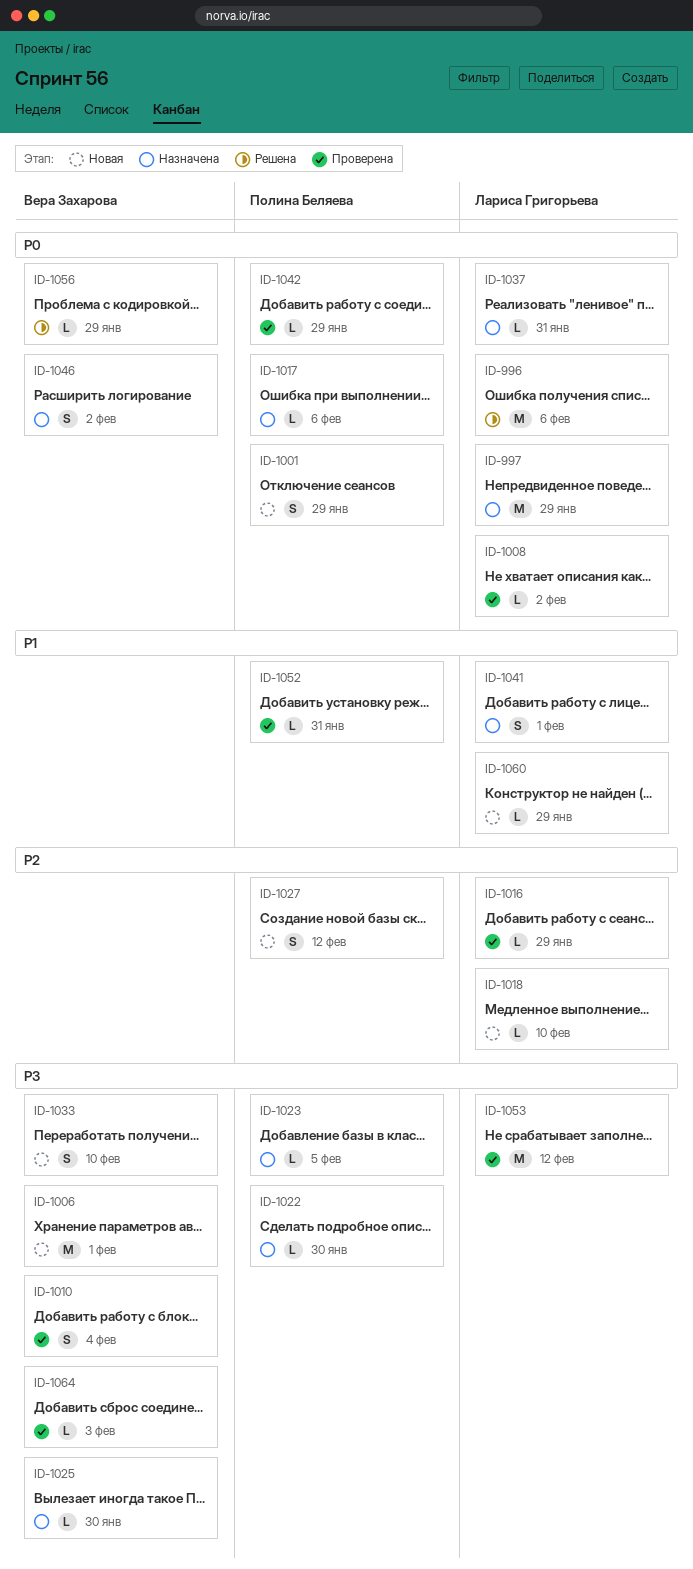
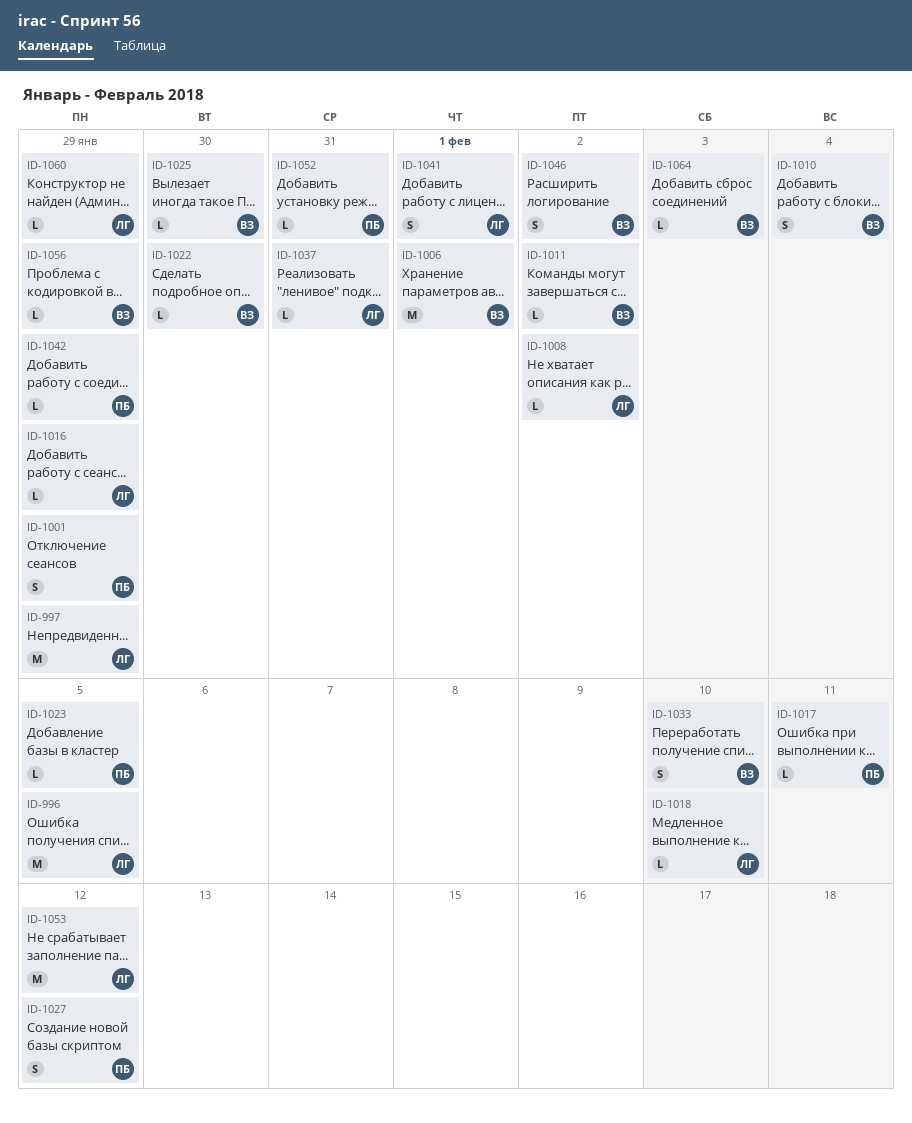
ID-996, due: Feb 6 -> Feb 5
ID-1011: none -> present
ID-1017, due: Feb 6 -> Feb 11
ID-1022, owner: Полина Беляева -> Вера Захарова

